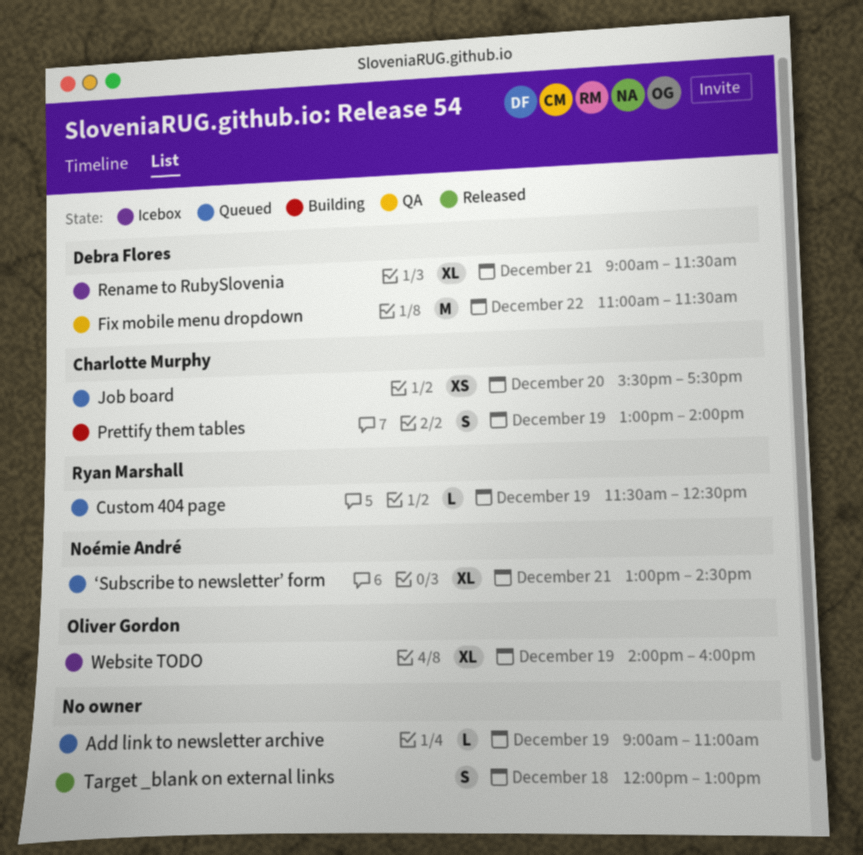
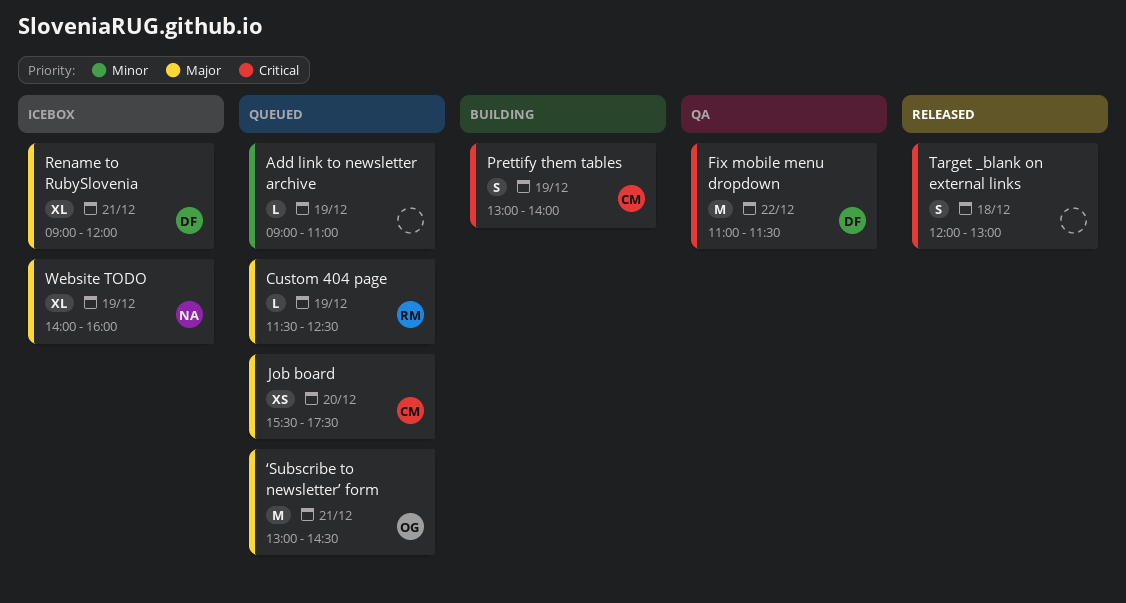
Rename to RubySlovenia, ends: 11:30 -> 12:00
Website TODO, owner: Oliver Gordon -> Noémie André
‘Subscribe to newsletter’ form, owner: Noémie André -> Oliver Gordon
‘Subscribe to newsletter’ form, estimate: XL -> M

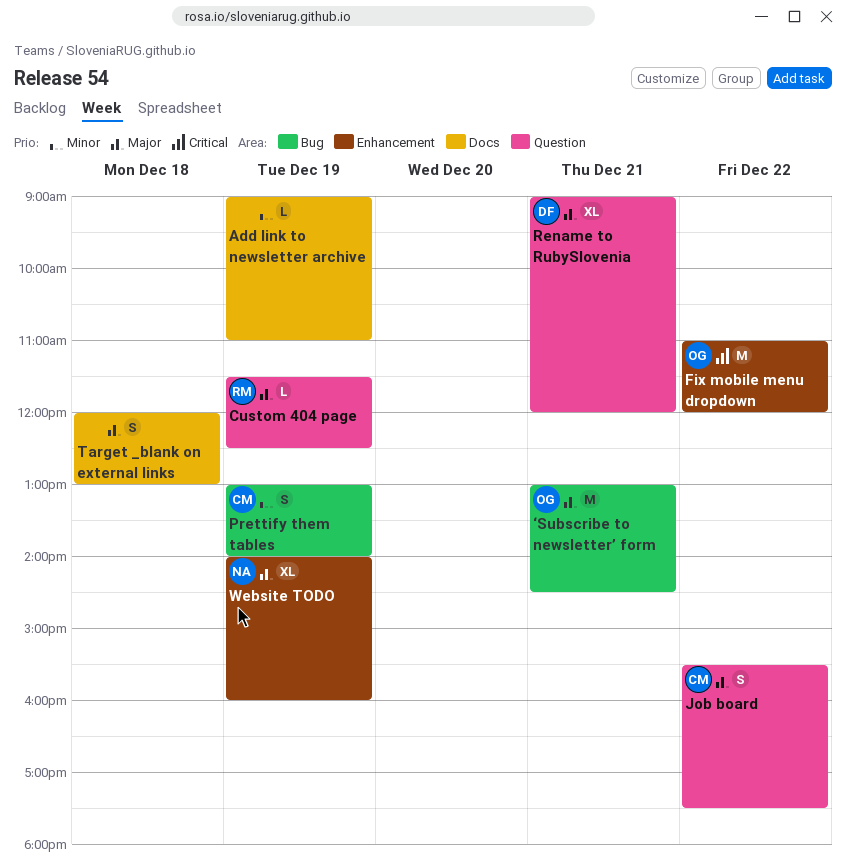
Fix mobile menu dropdown, owner: DF -> OG
Fix mobile menu dropdown, ends: 11:30 -> 12:00
Job board, estimate: XS -> S
Job board, day: Dec 20 -> Dec 22
Prettify them tables, priority: Critical -> Minor
Target _blank on external links, priority: Critical -> Major

